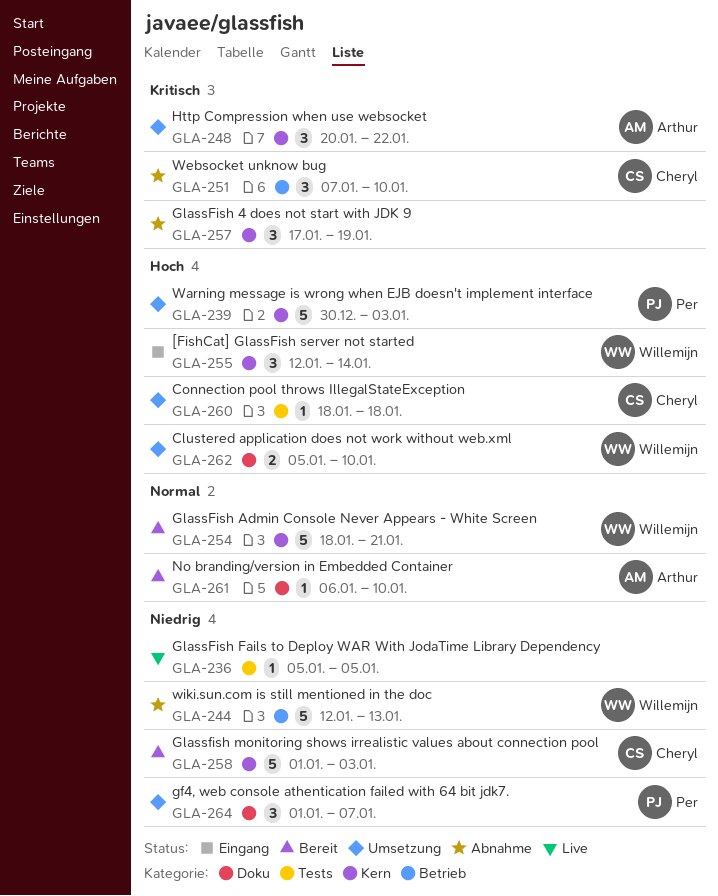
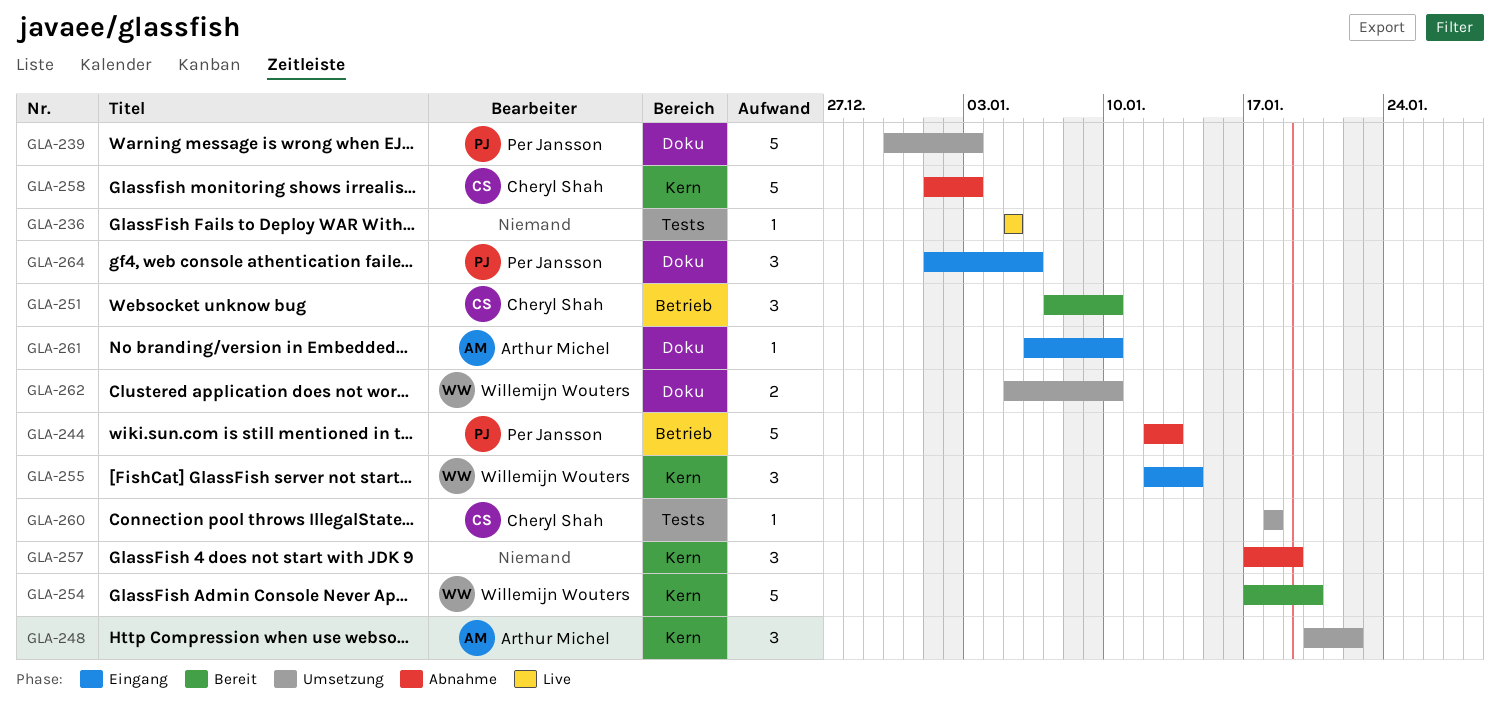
GLA-239, label: Kern -> Doku
GLA-244, owner: Willemijn Wouters -> Per Jansson
GLA-251, status: Abnahme -> Bereit
GLA-254, start: Jan 18 -> Jan 17
GLA-254, due: Jan 21 -> Jan 20
GLA-258, status: Bereit -> Abnahme
GLA-261, status: Bereit -> Eingang
GLA-264, status: Umsetzung -> Eingang
GLA-264, due: Jan 7 -> Jan 6

